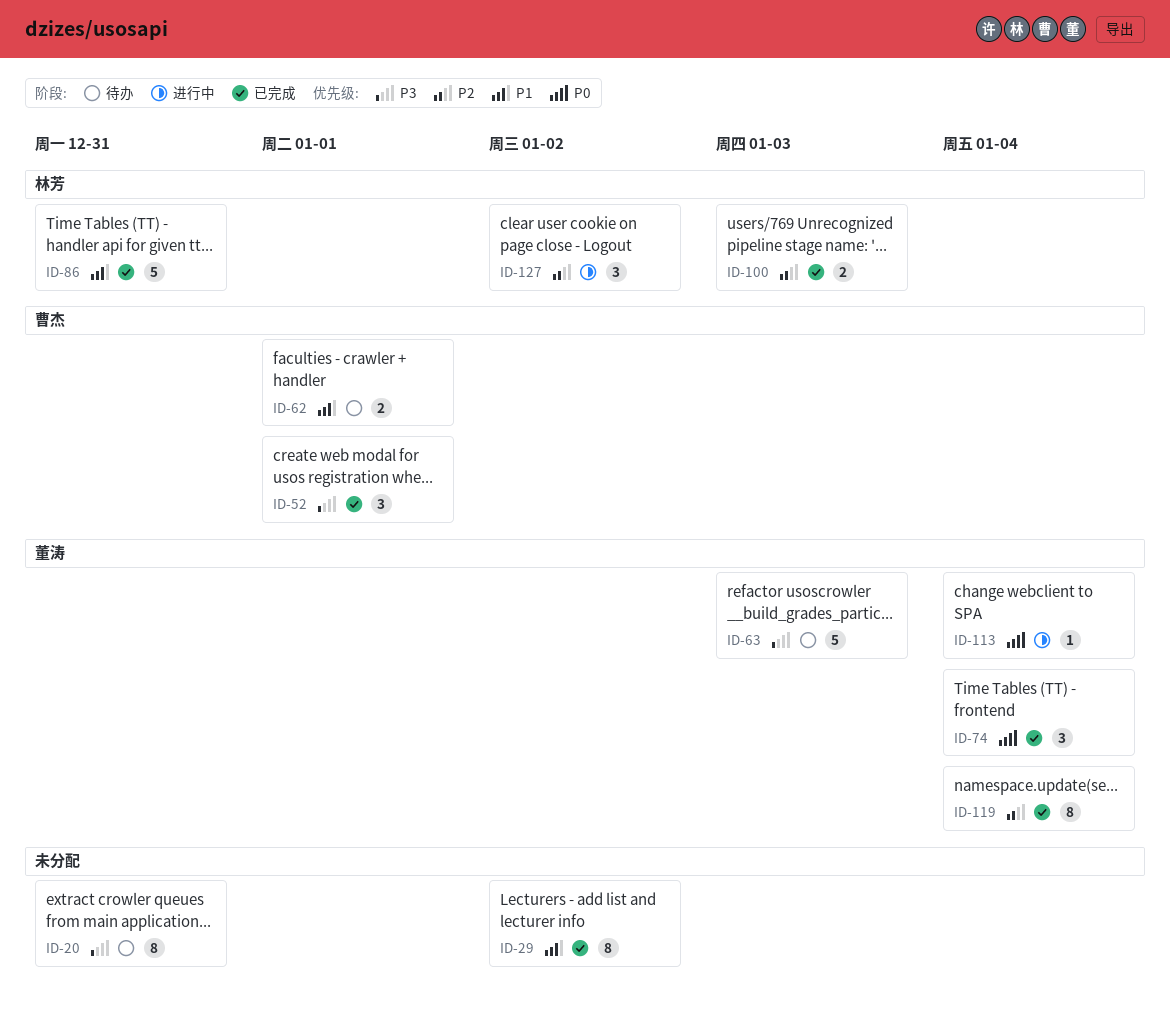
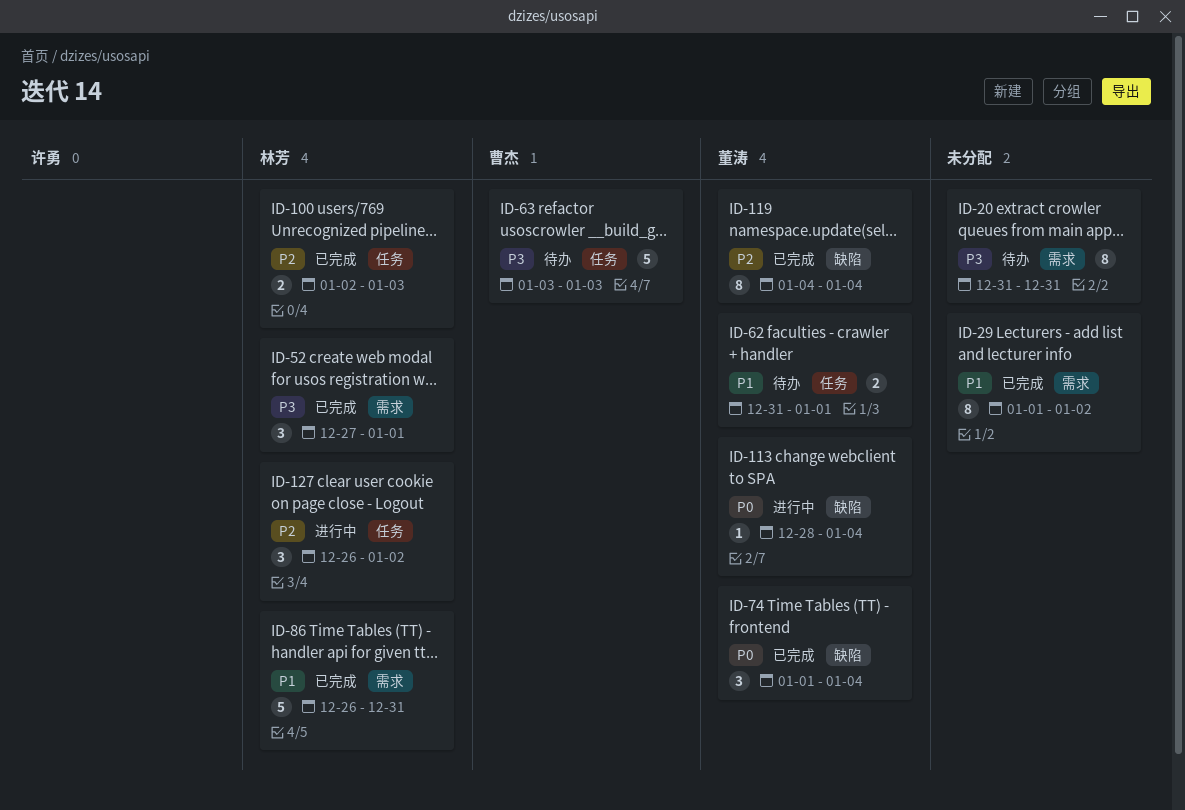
ID-52, owner: 曹杰 -> 林芳
ID-62, owner: 曹杰 -> 董涛
ID-63, owner: 董涛 -> 曹杰

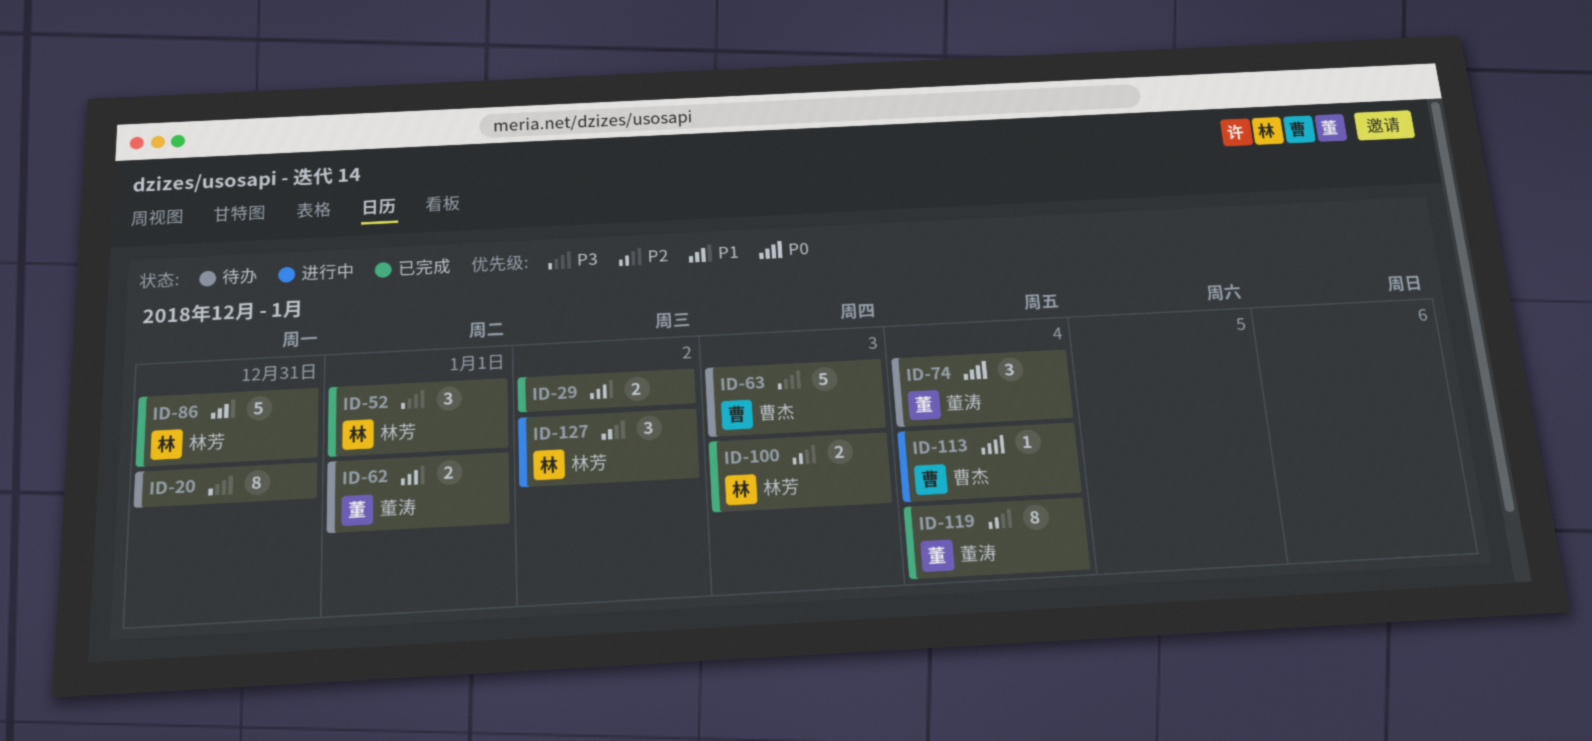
ID-29, estimate: 8 -> 2
ID-74, status: 已完成 -> 待办
ID-113, owner: 董涛 -> 曹杰

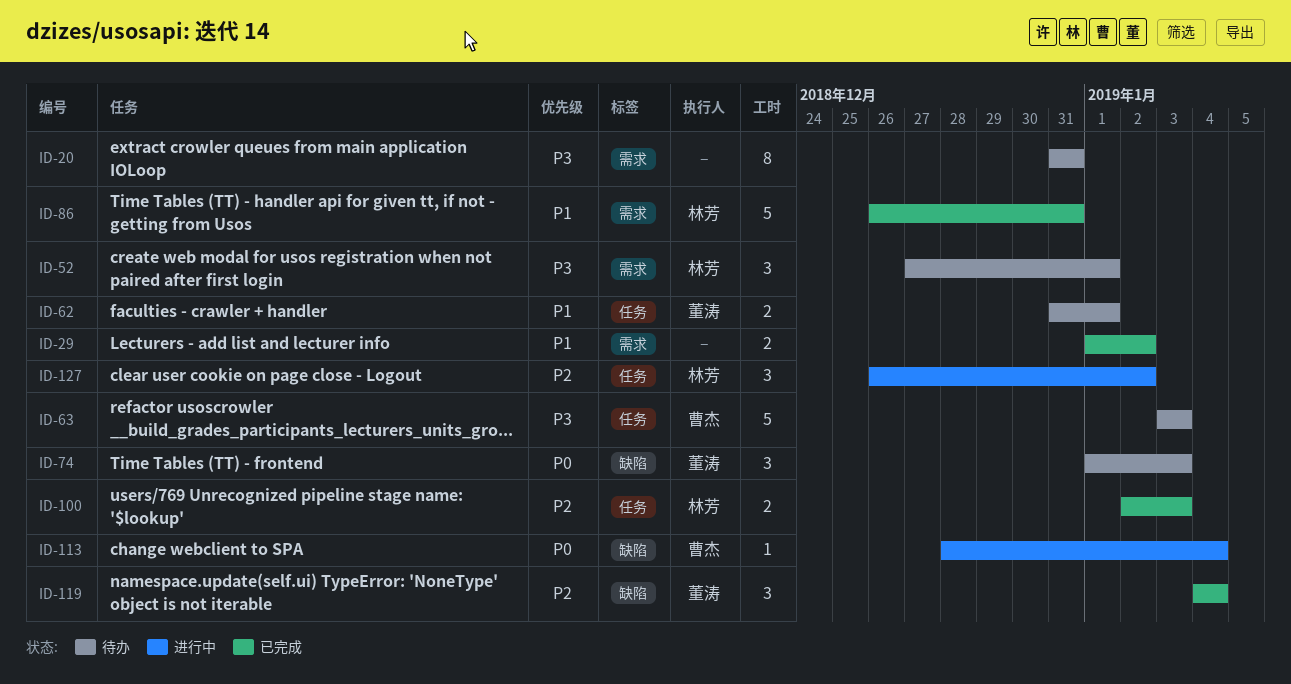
ID-52, status: 已完成 -> 待办
ID-74, due: Jan 4 -> Jan 3
ID-119, estimate: 8 -> 3

